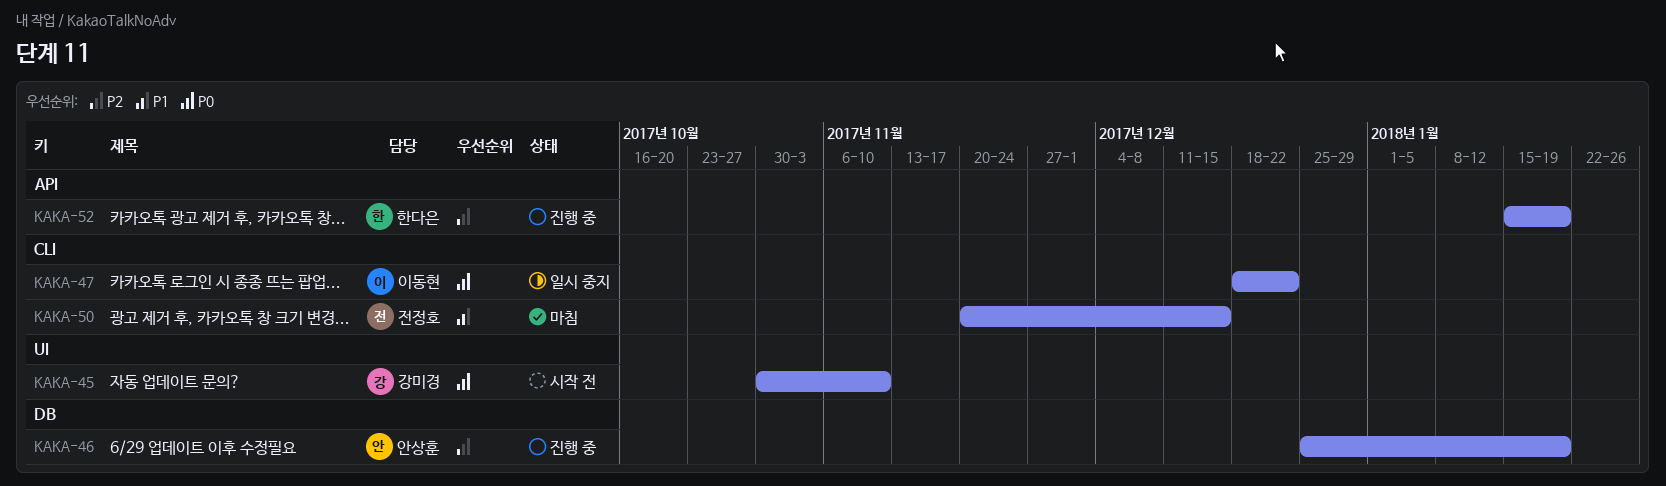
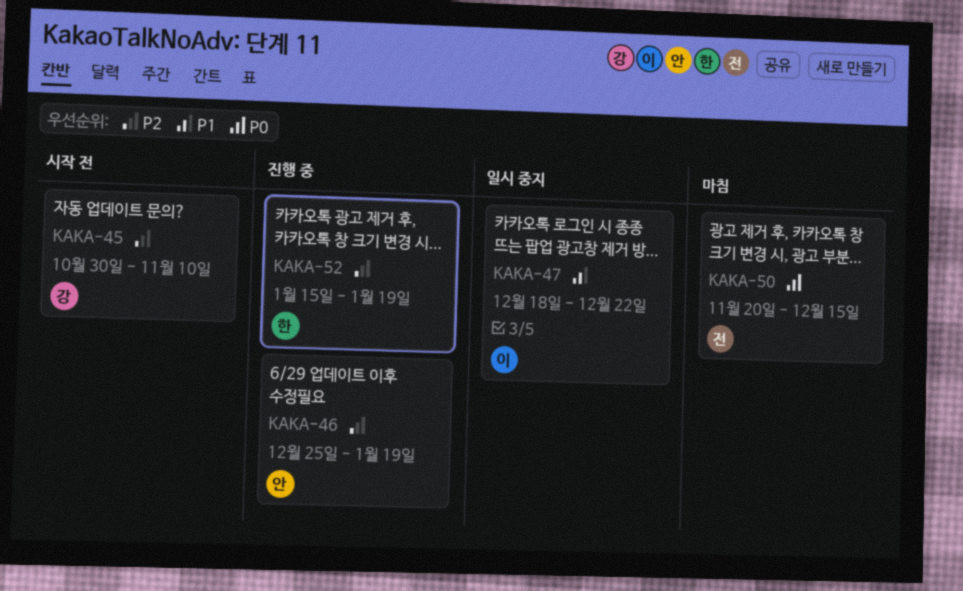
KAKA-45, priority: P0 -> P2
KAKA-47, priority: P0 -> P1
KAKA-50, priority: P1 -> P0

